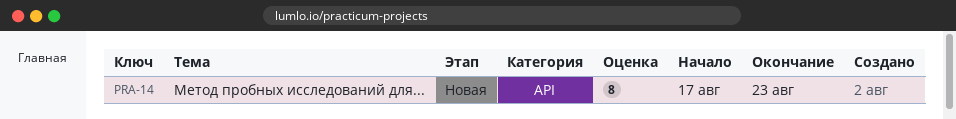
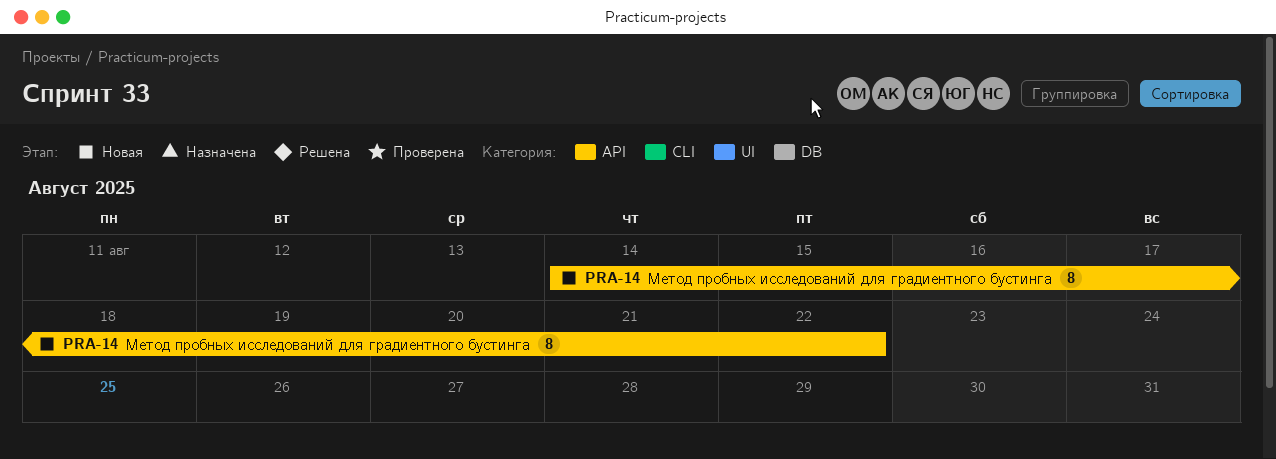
PRA-14, start: Aug 17 -> Aug 14
PRA-14, due: Aug 23 -> Aug 22

